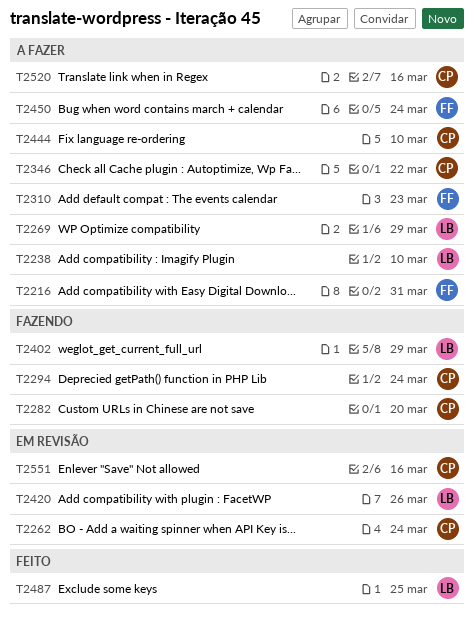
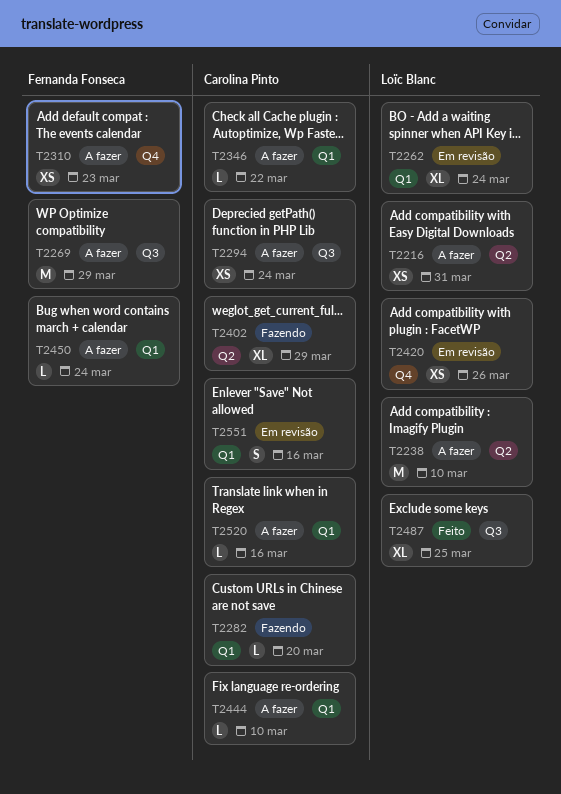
T2216, owner: Fernanda Fonseca -> Loïc Blanc
T2262, owner: Carolina Pinto -> Loïc Blanc
T2269, owner: Loïc Blanc -> Fernanda Fonseca
T2294, status: Fazendo -> A fazer
T2402, owner: Loïc Blanc -> Carolina Pinto

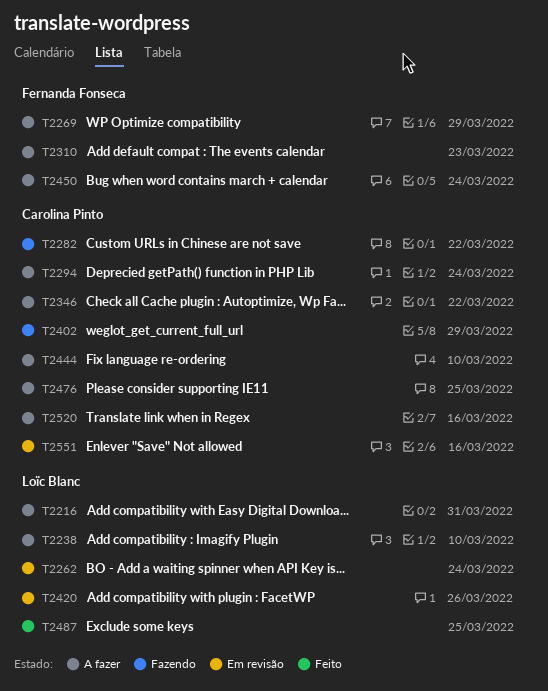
T2282, due: Mar 20 -> Mar 22
T2476: none -> present

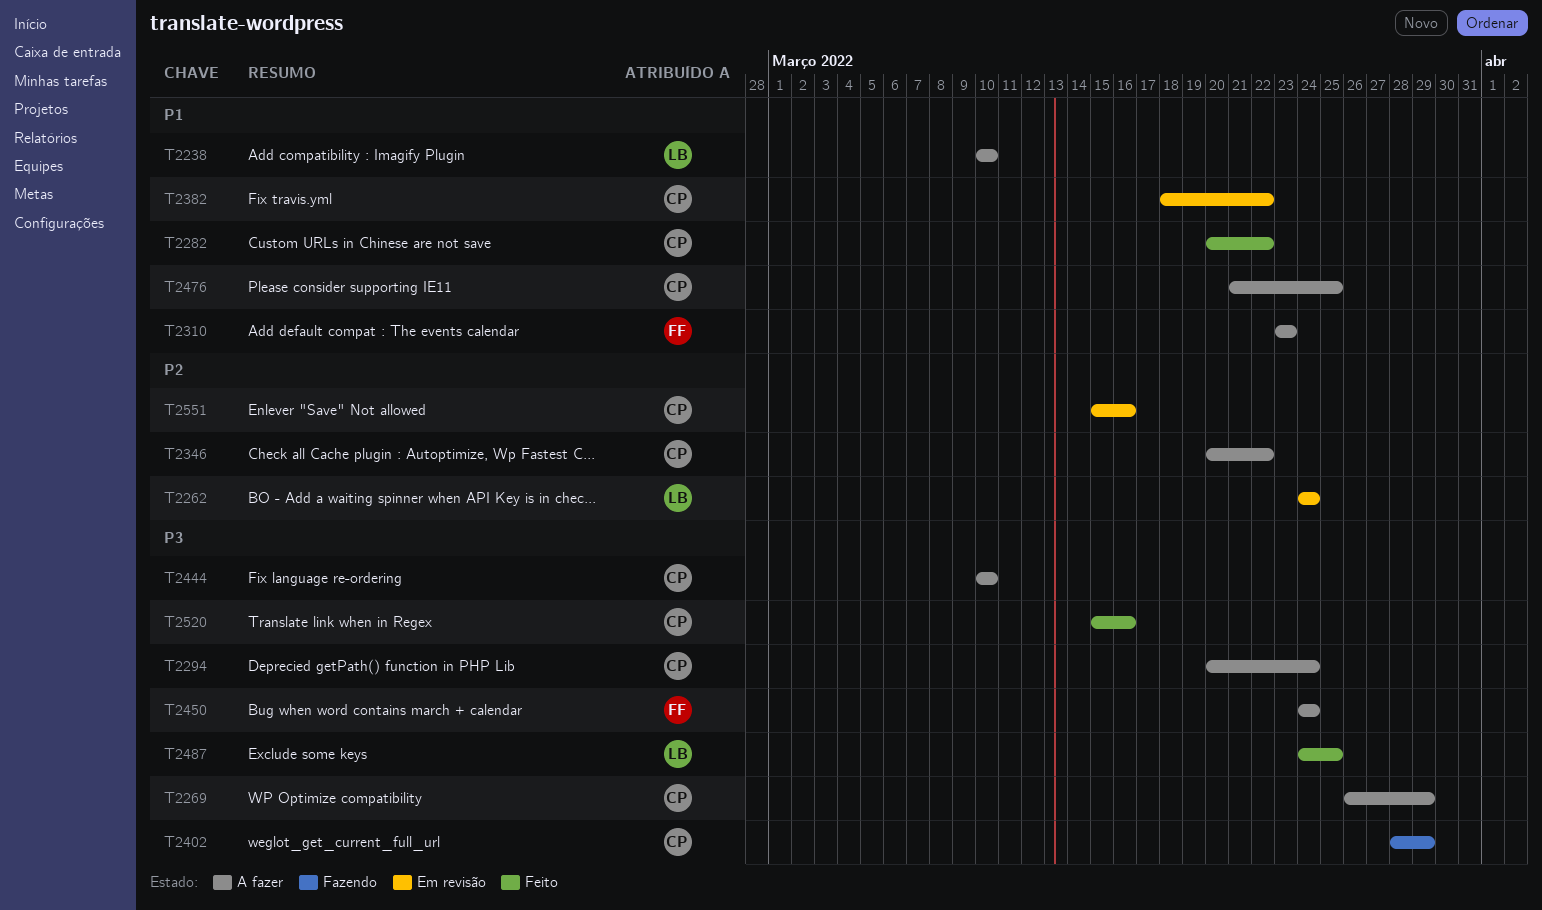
T2216: present -> none
T2269, owner: Fernanda Fonseca -> Carolina Pinto
T2282, status: Fazendo -> Feito
T2382: none -> present
T2420: present -> none
T2520, status: A fazer -> Feito

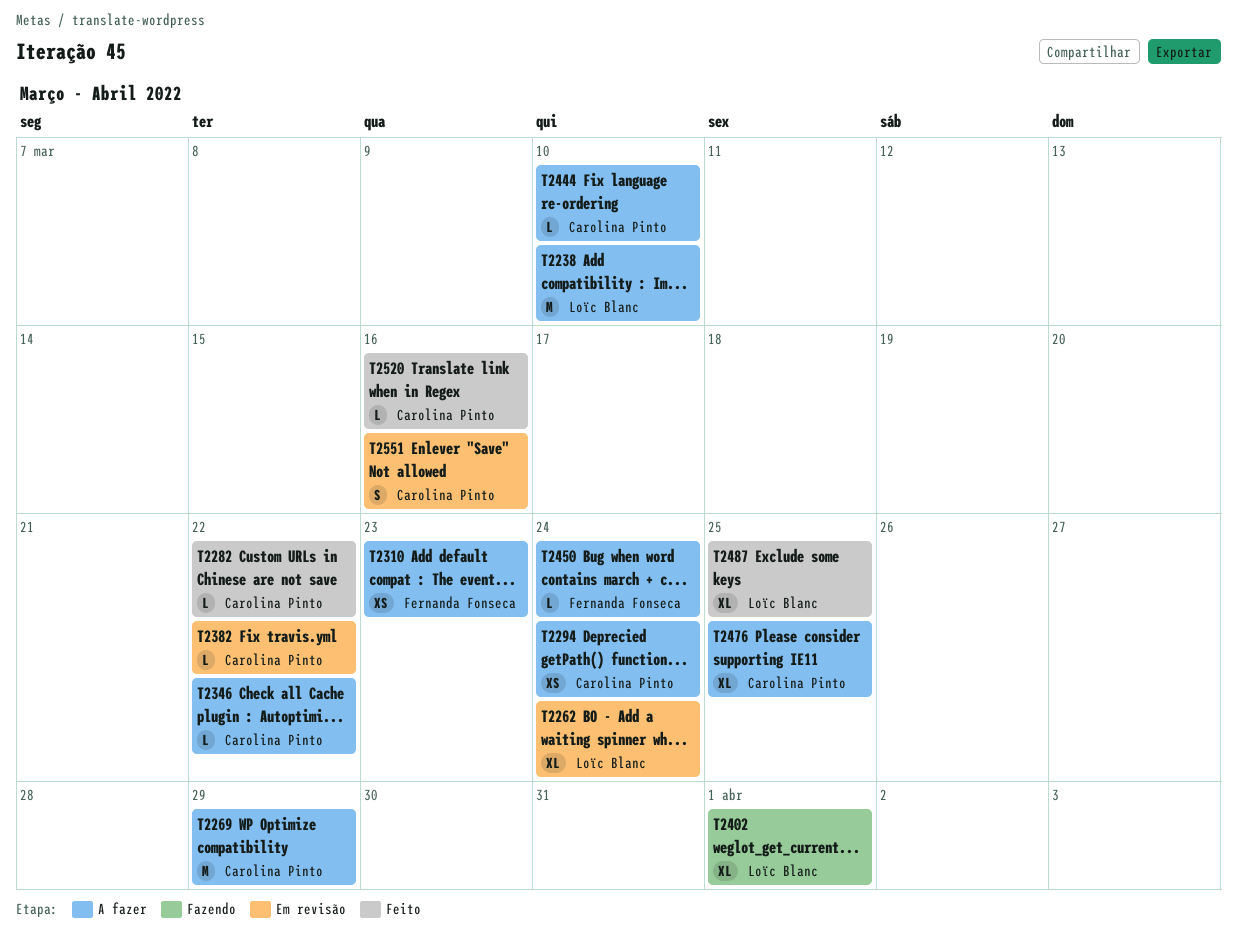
T2402, owner: Carolina Pinto -> Loïc Blanc
T2402, due: Mar 29 -> Apr 1

